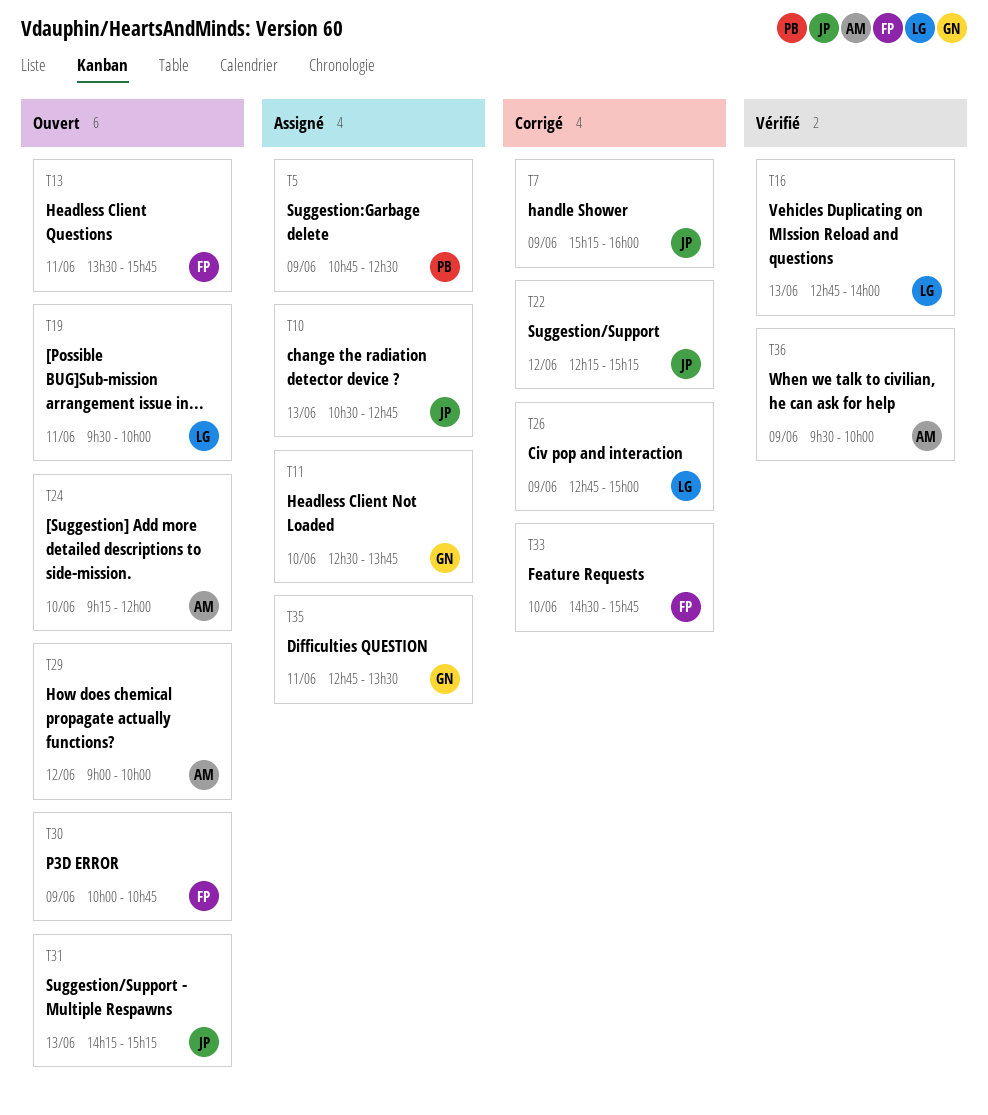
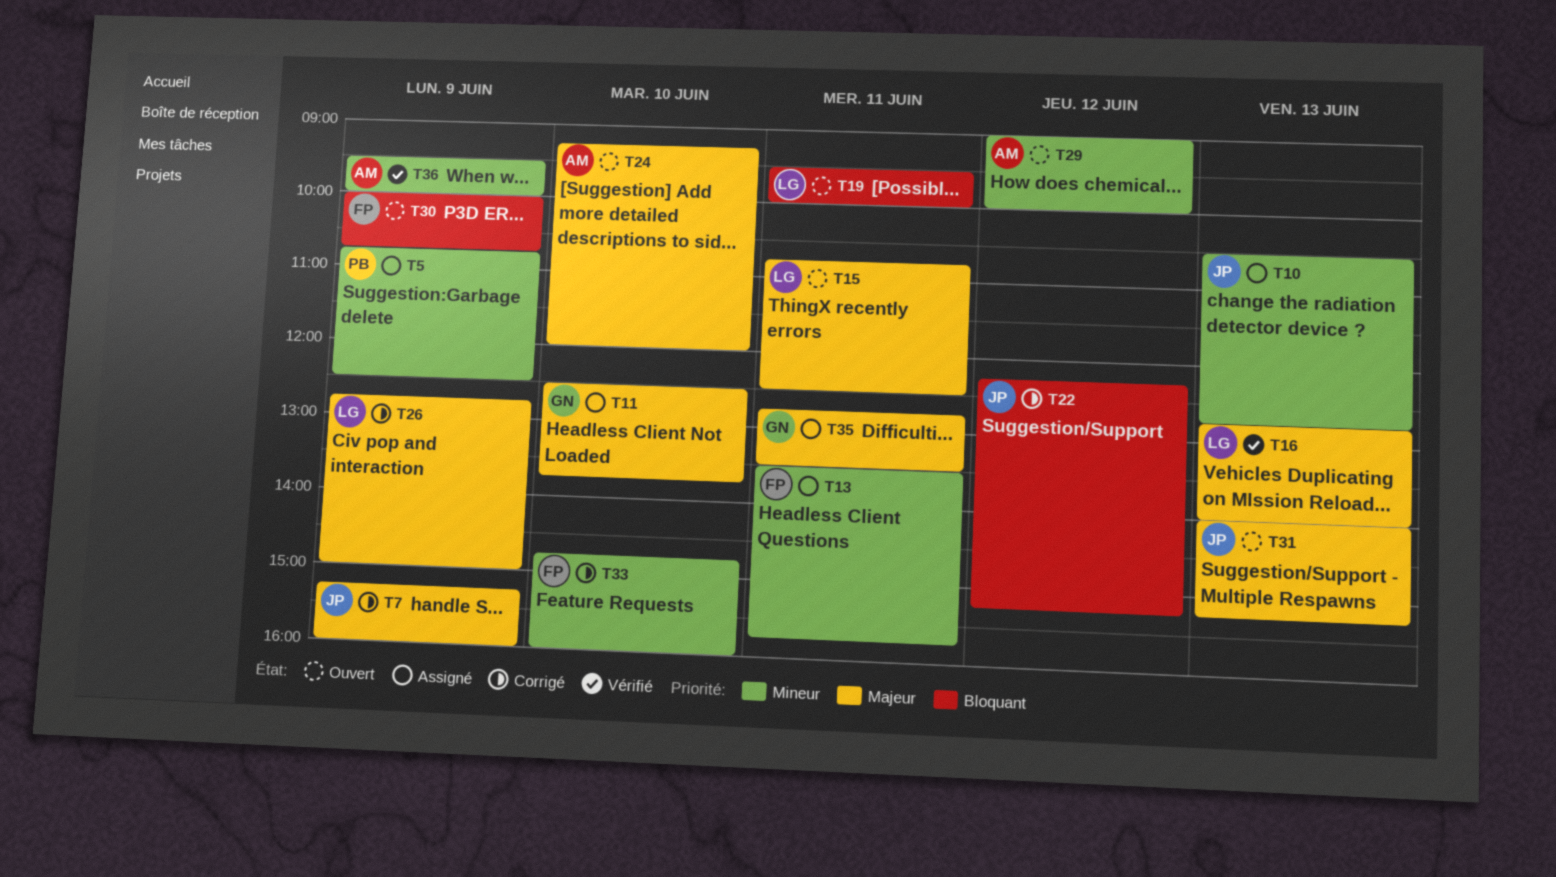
T13, status: Ouvert -> Assigné
T15: none -> present
T31, begins: 14:15 -> 14:00
T33, begins: 14:30 -> 14:45
T33, ends: 15:45 -> 16:00

